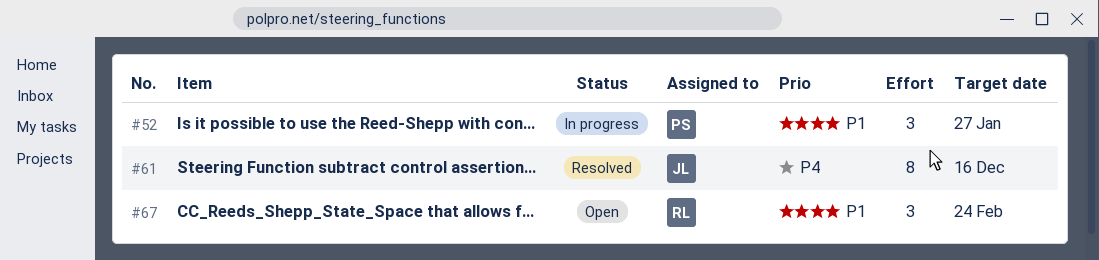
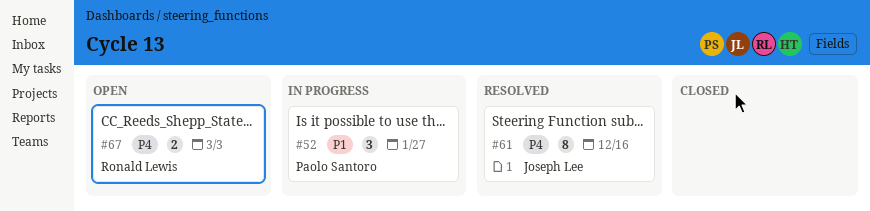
#67, priority: P1 -> P4
#67, estimate: 3 -> 2
#67, due: Feb 24 -> Mar 3

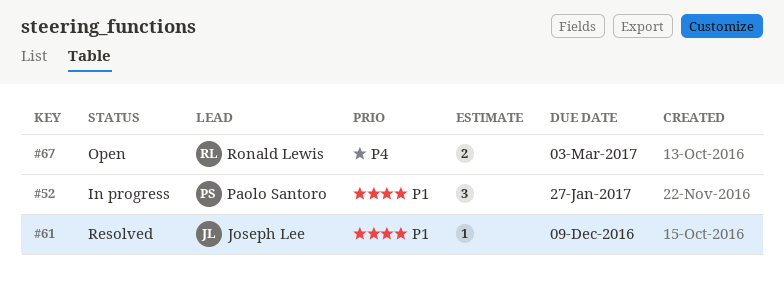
#61, priority: P4 -> P1
#61, estimate: 8 -> 1
#61, due: Dec 16 -> Dec 9

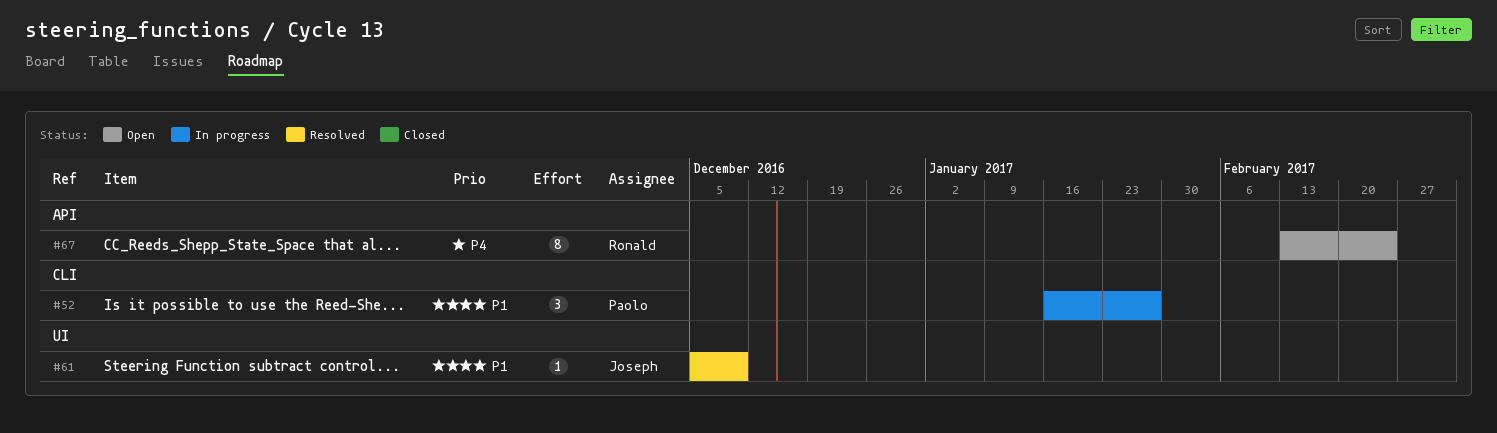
#67, estimate: 2 -> 8
#67, due: Mar 3 -> Feb 24

